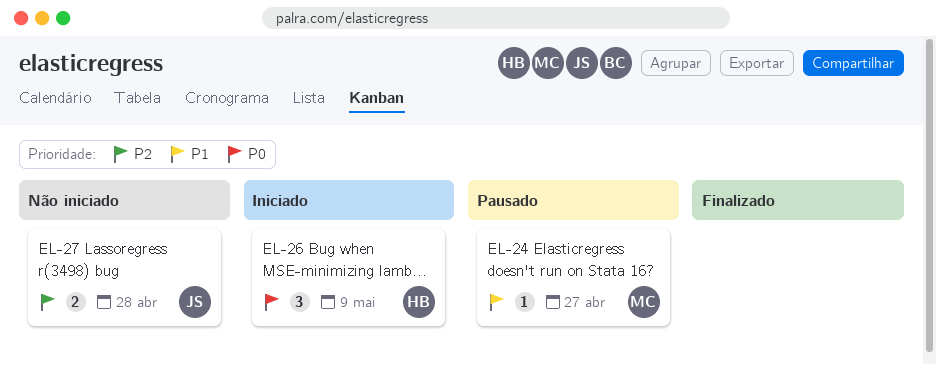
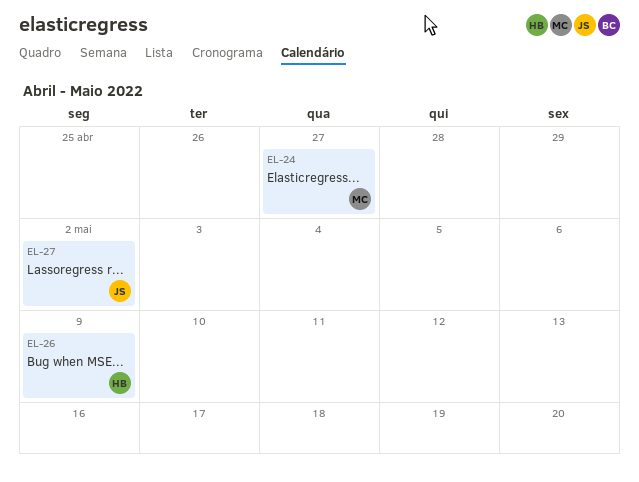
EL-27, due: Apr 28 -> May 2

